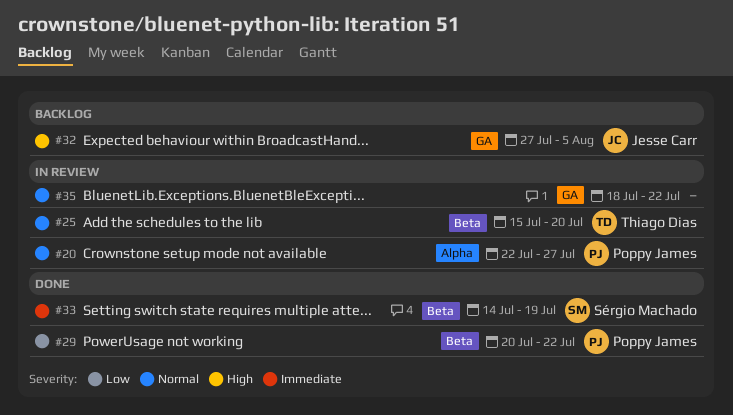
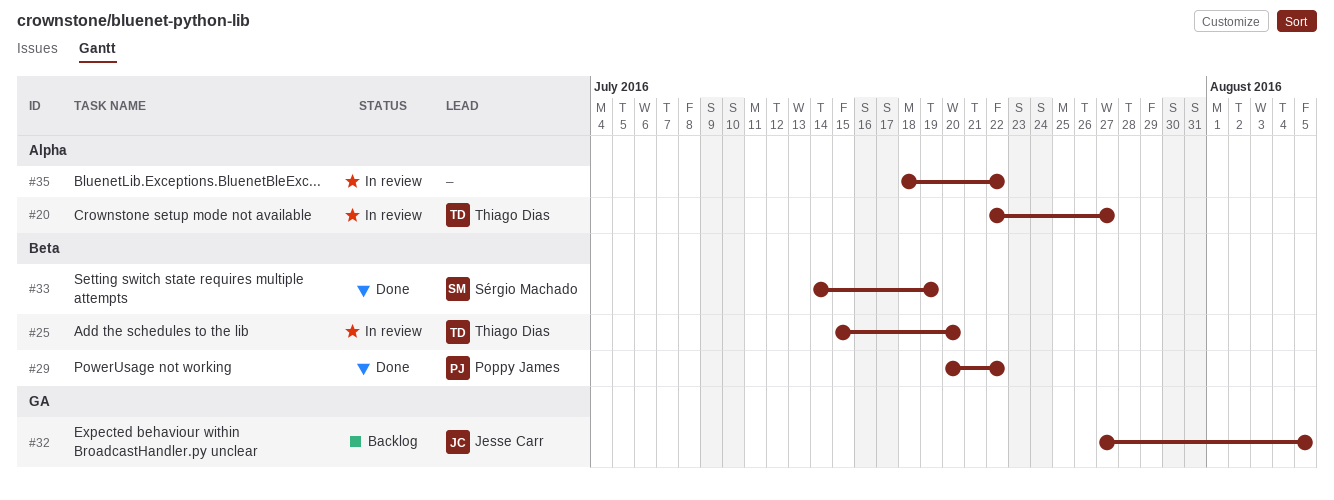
#20, owner: Poppy James -> Thiago Dias
#35, label: GA -> Alpha

